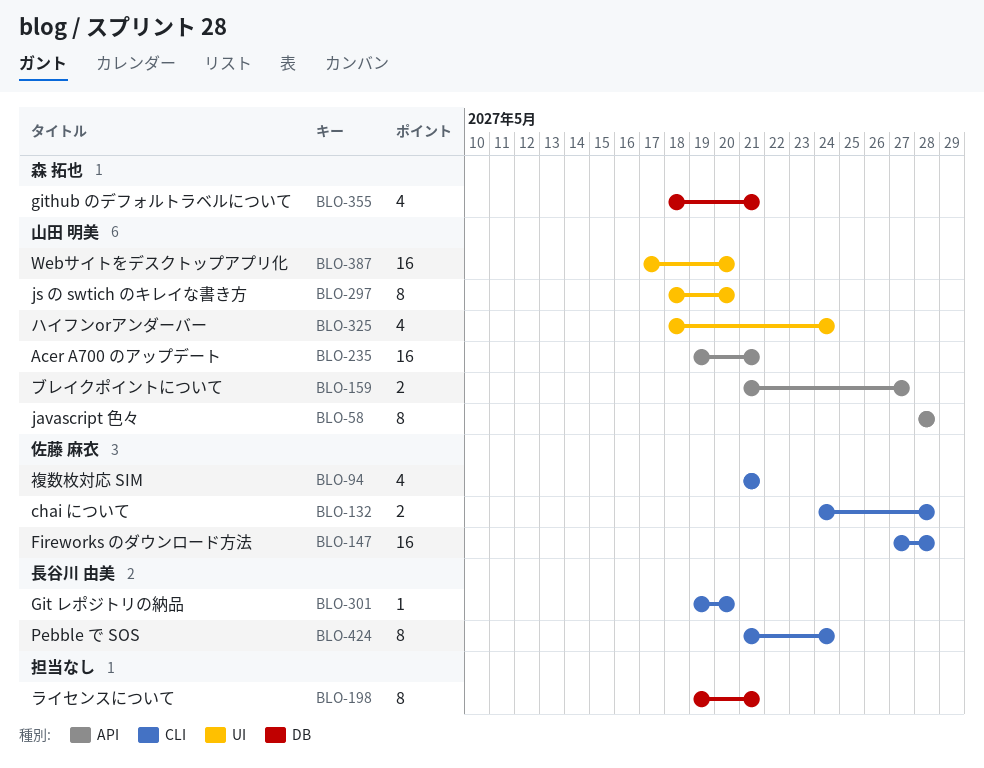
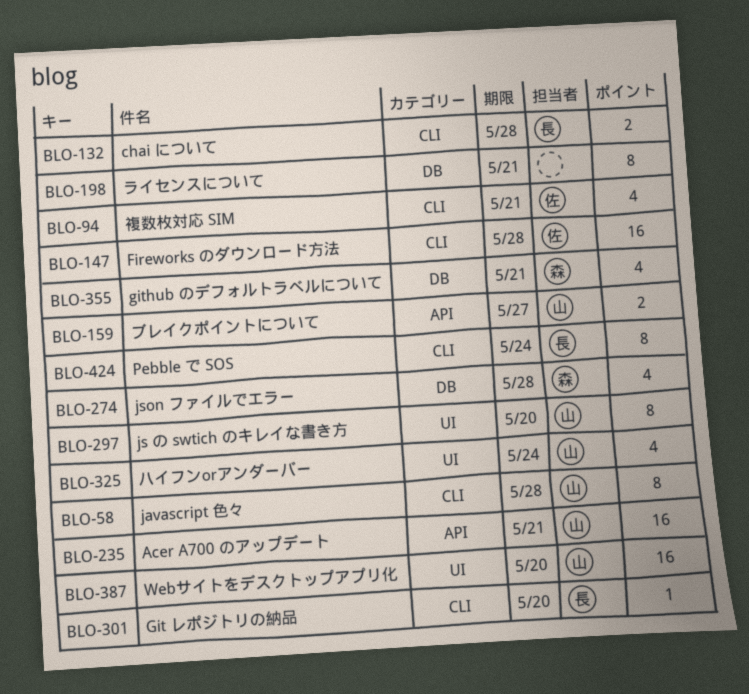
BLO-58, label: API -> CLI
BLO-132, owner: 佐藤 麻衣 -> 長谷川 由美
BLO-274: none -> present

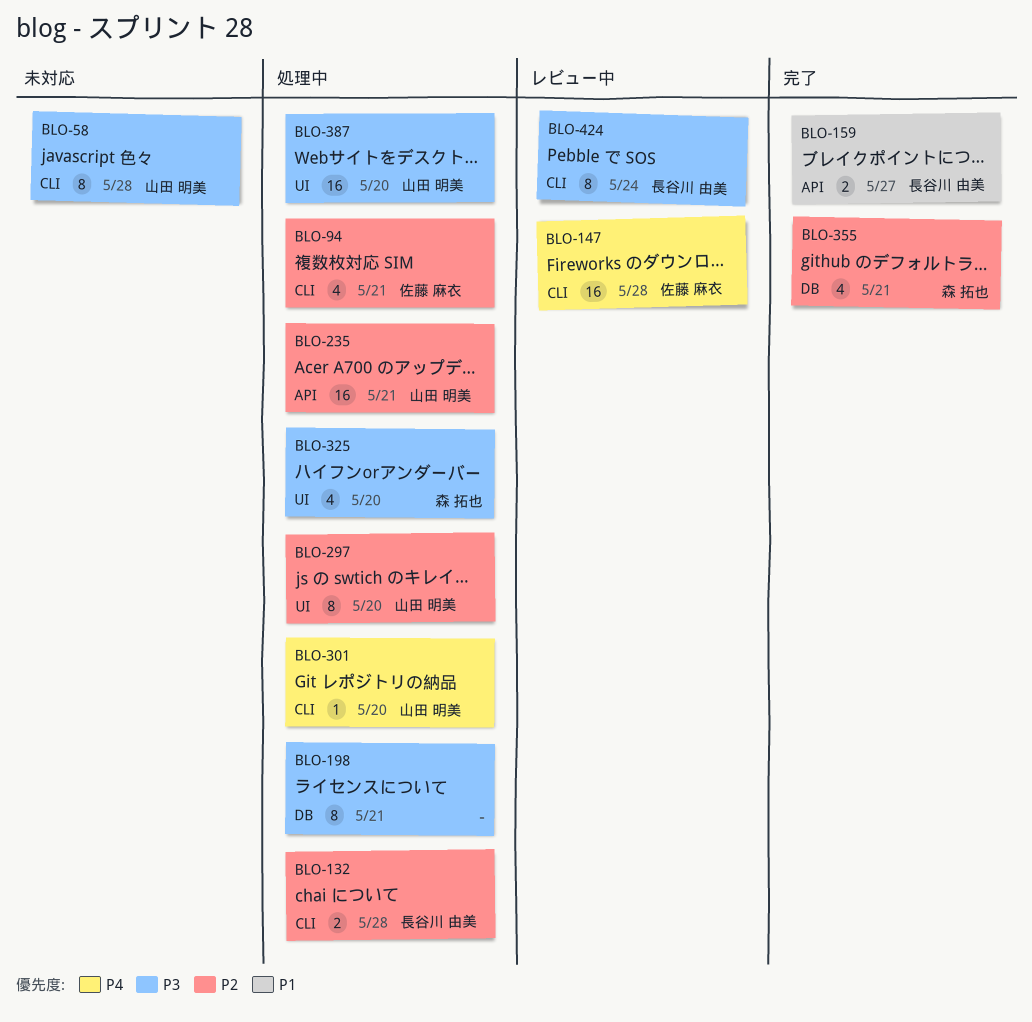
BLO-159, owner: 山田 明美 -> 長谷川 由美
BLO-274: present -> none
BLO-301, owner: 長谷川 由美 -> 山田 明美
BLO-325, owner: 山田 明美 -> 森 拓也
BLO-325, due: May 24 -> May 20

